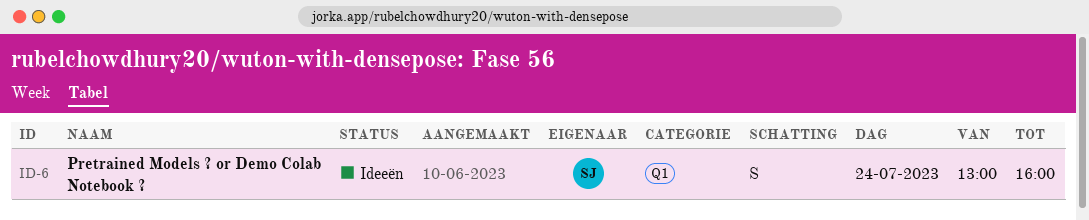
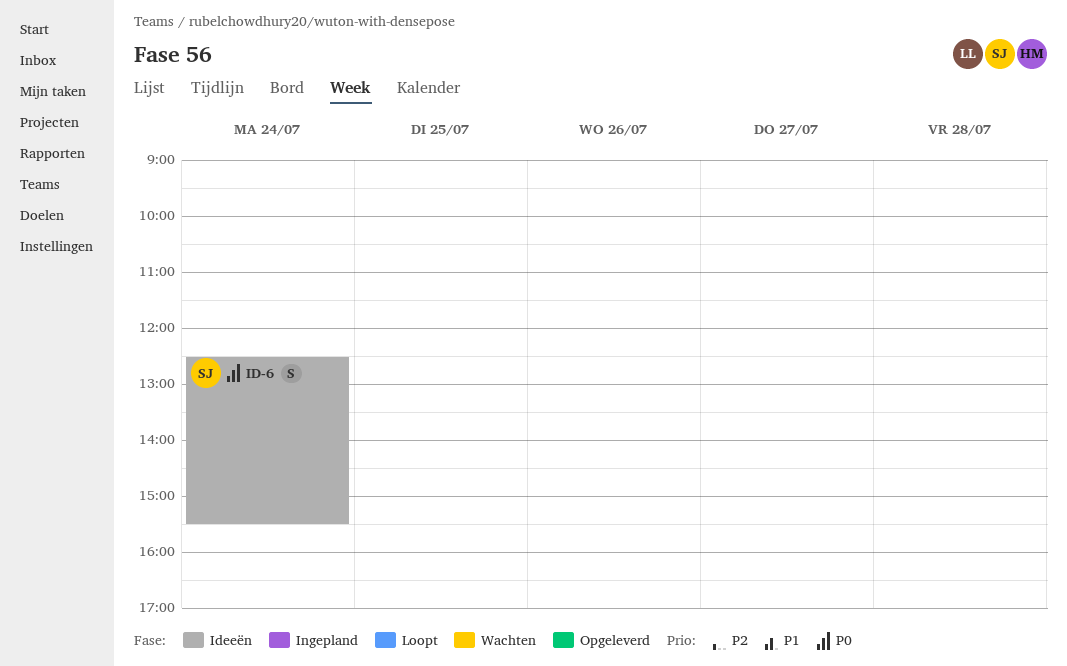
ID-6, begins: 13:00 -> 12:30
ID-6, ends: 16:00 -> 15:30

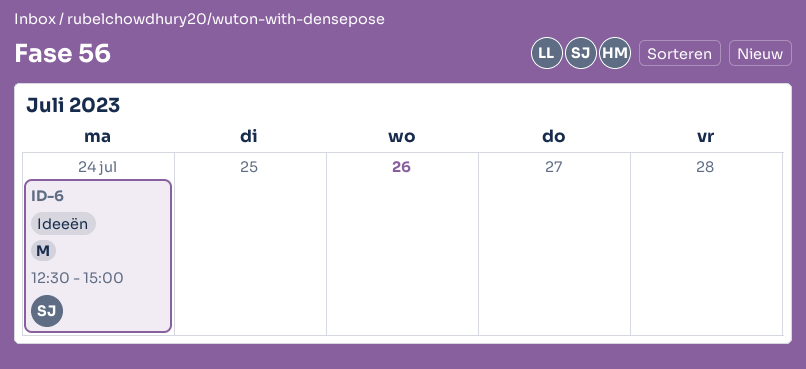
ID-6, estimate: S -> M
ID-6, ends: 15:30 -> 15:00

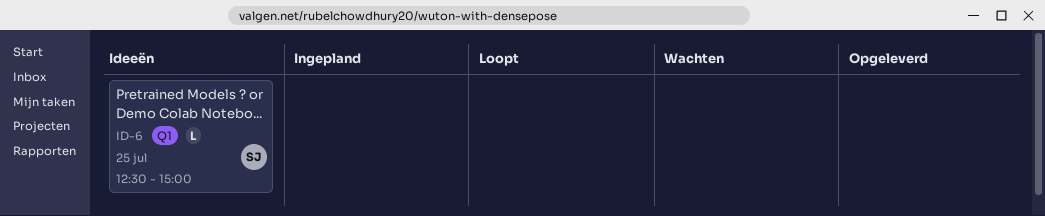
ID-6, estimate: M -> L
ID-6, day: Jul 24 -> Jul 25

